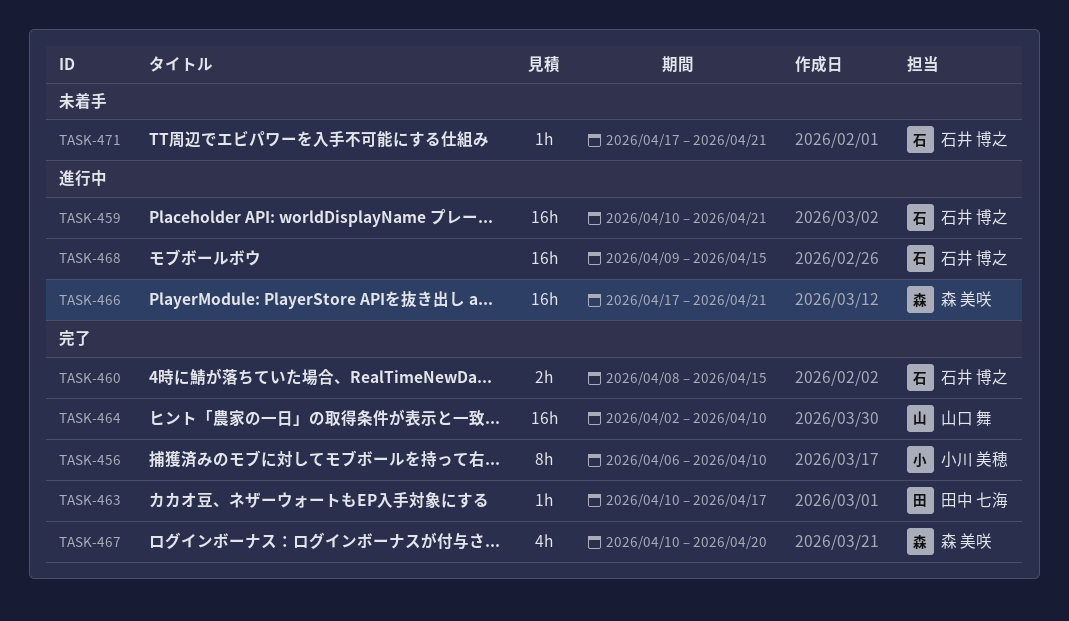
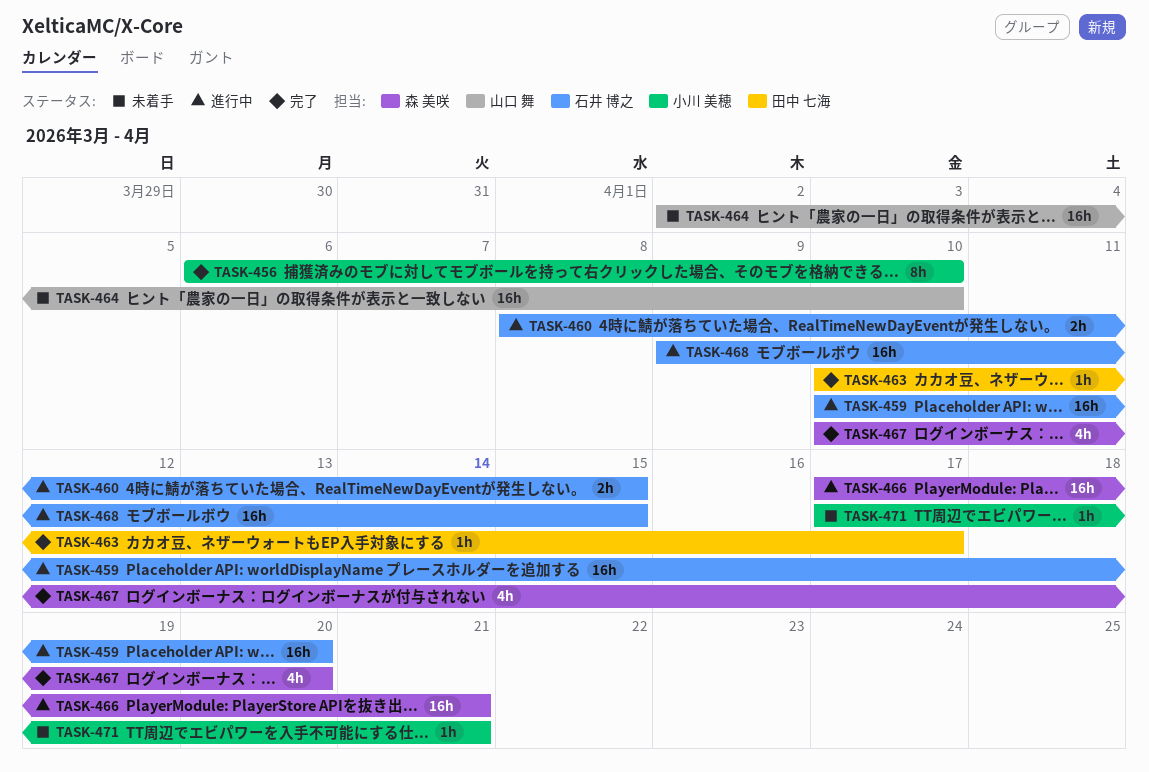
TASK-459, due: Apr 21 -> Apr 20
TASK-460, status: 完了 -> 進行中
TASK-464, status: 完了 -> 未着手
TASK-471, owner: 石井 博之 -> 小川 美穂

